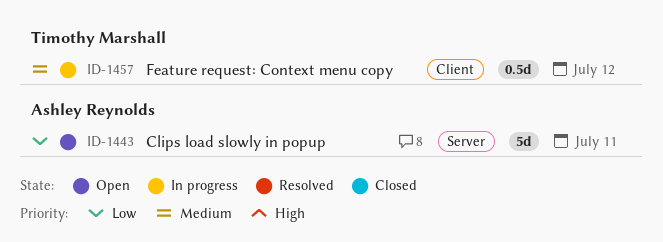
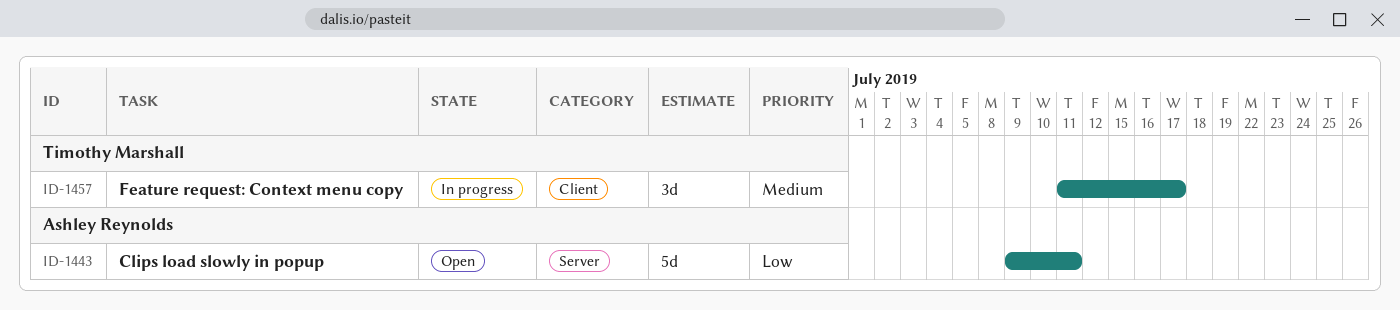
ID-1457, estimate: 0.5d -> 3d
ID-1457, due: Jul 12 -> Jul 17

